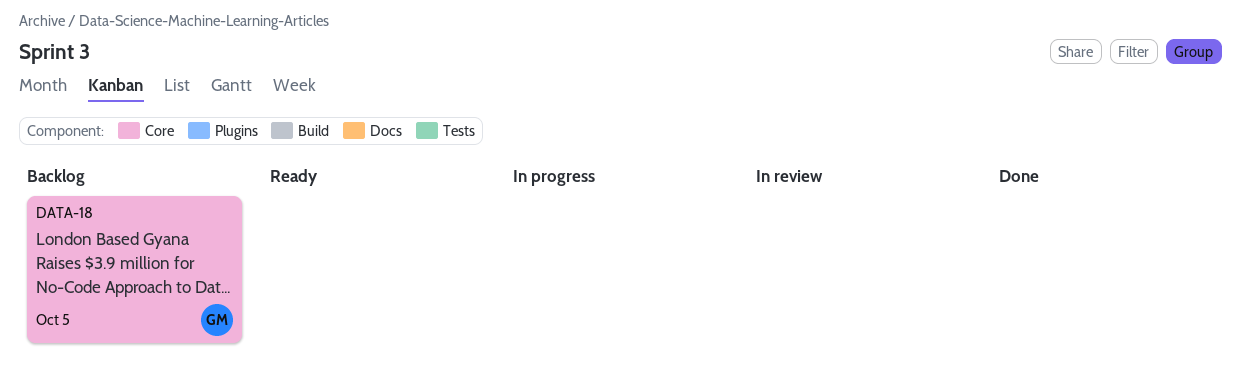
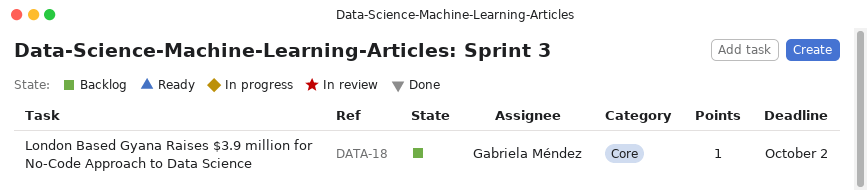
DATA-18, due: Oct 5 -> Oct 2

